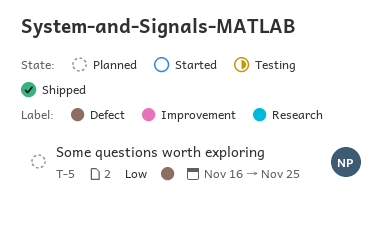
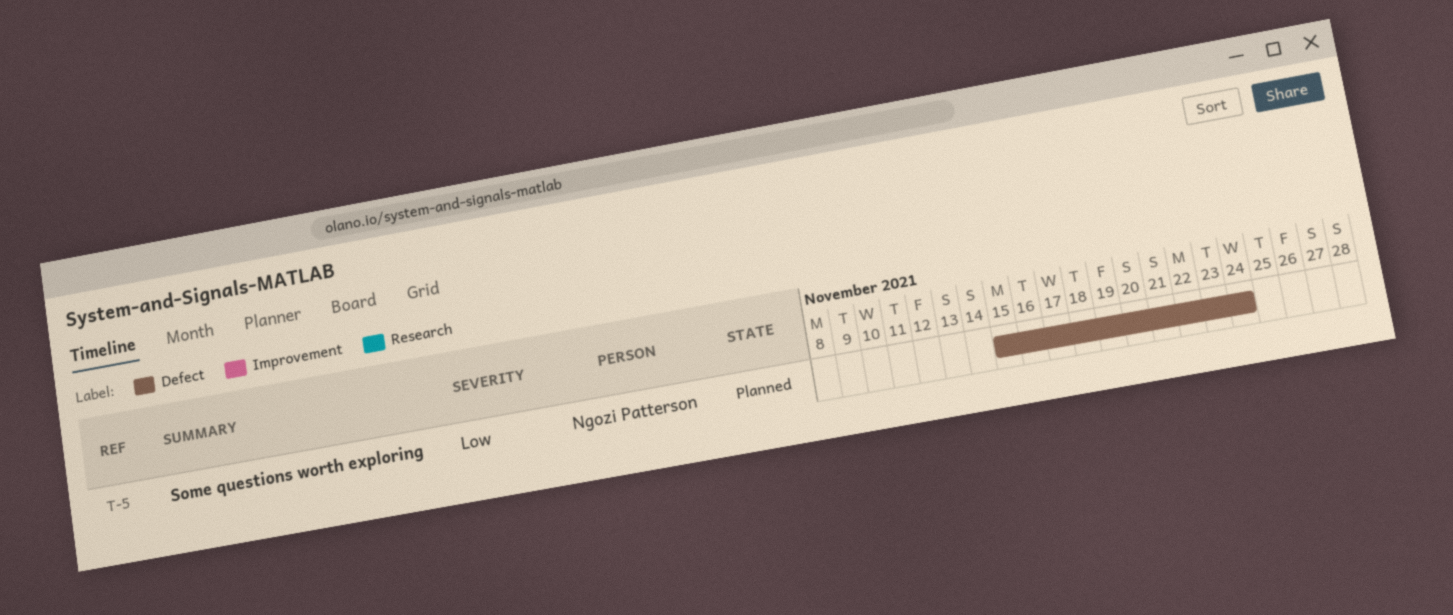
T-5, start: Nov 16 -> Nov 15
T-5, due: Nov 25 -> Nov 24

